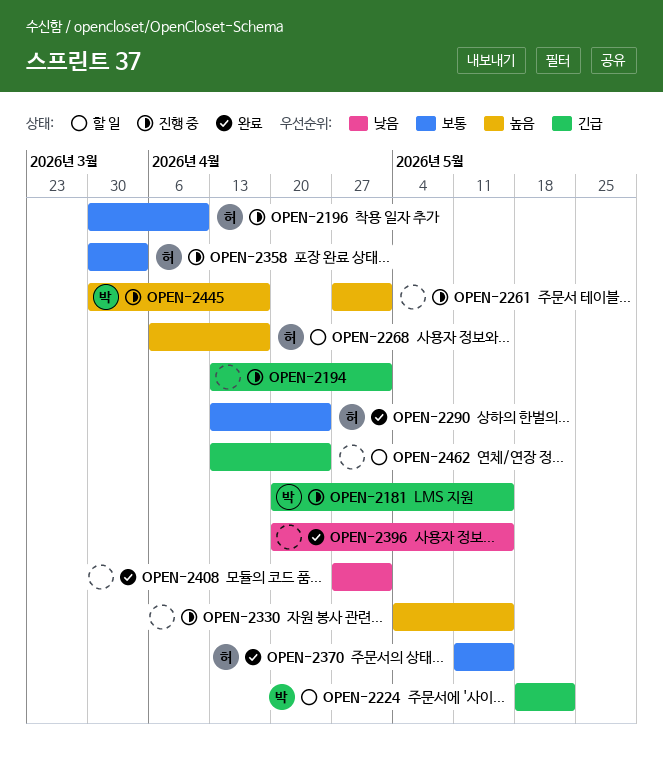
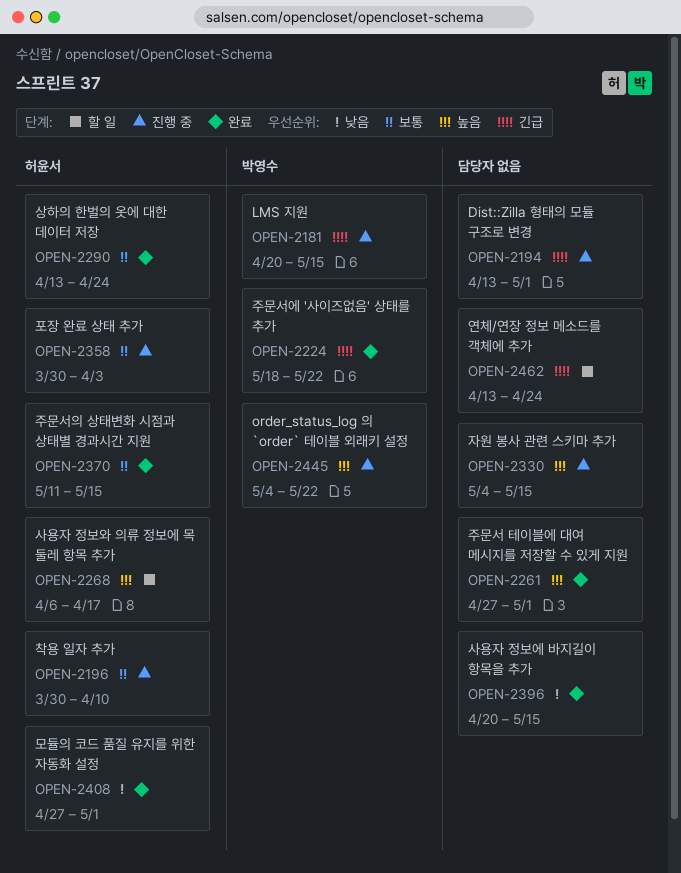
OPEN-2224, status: 할 일 -> 완료
OPEN-2261, status: 진행 중 -> 완료
OPEN-2408, owner: none -> 허윤서
OPEN-2445, start: Mar 30 -> May 4
OPEN-2445, due: Apr 17 -> May 22

